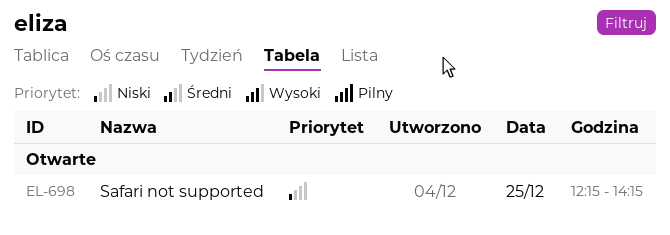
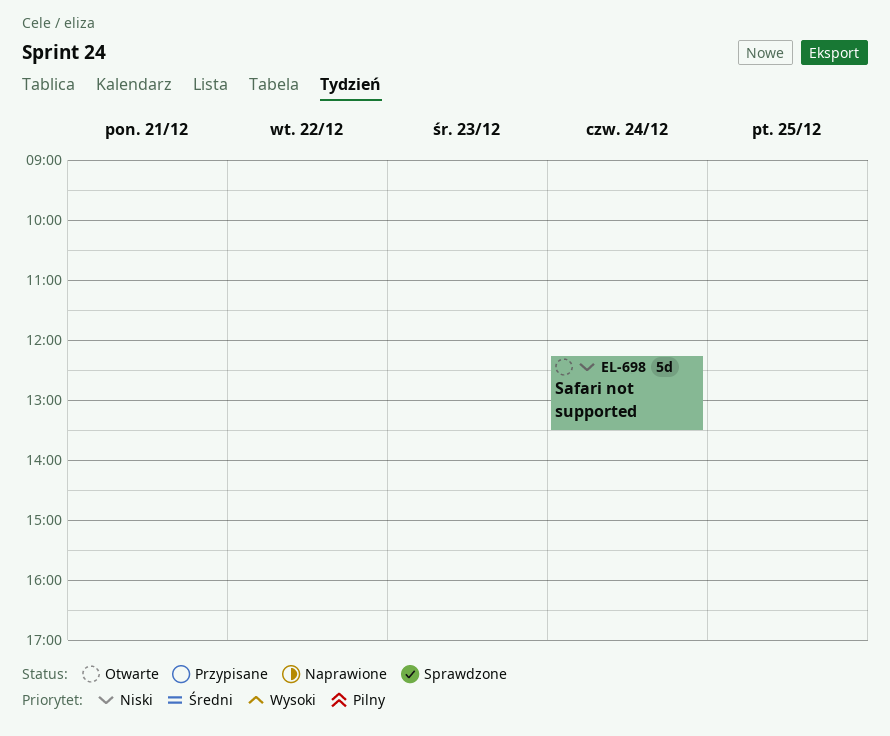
EL-698, day: Dec 25 -> Dec 24
EL-698, ends: 14:15 -> 13:30

